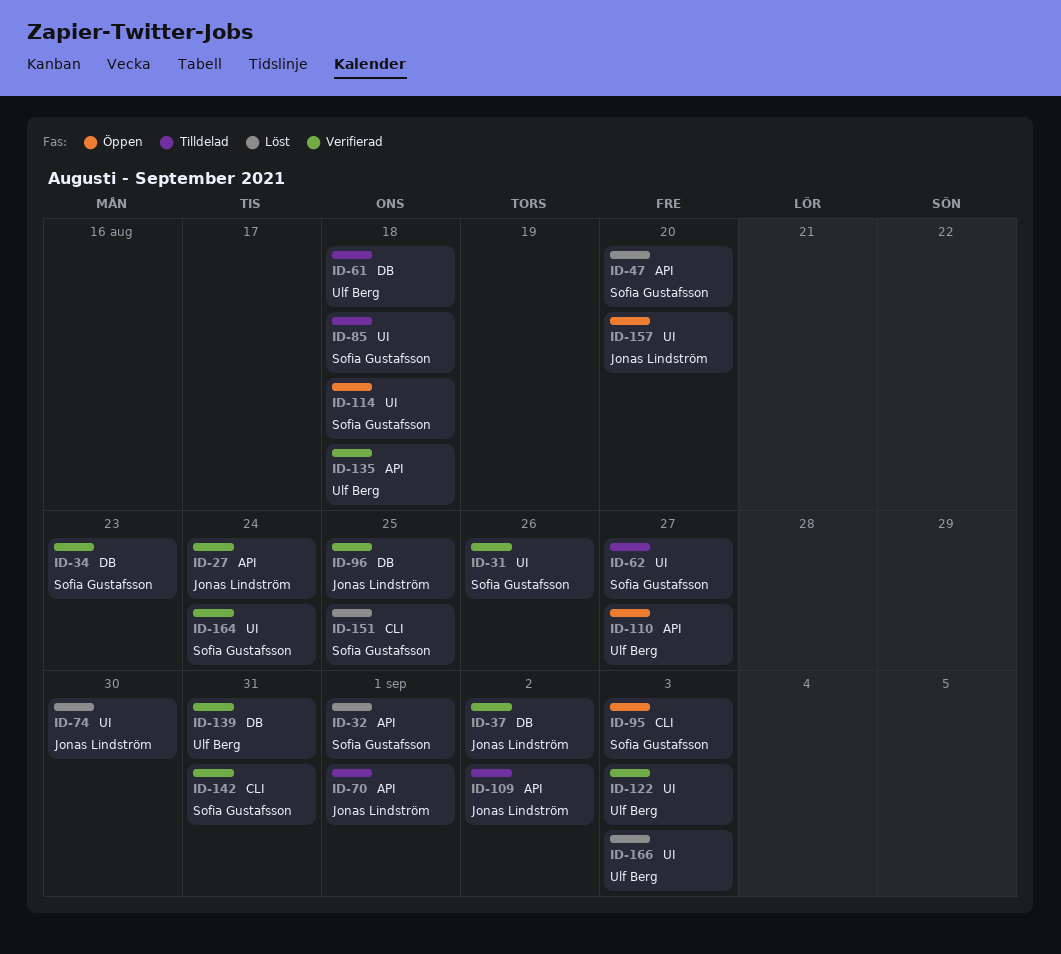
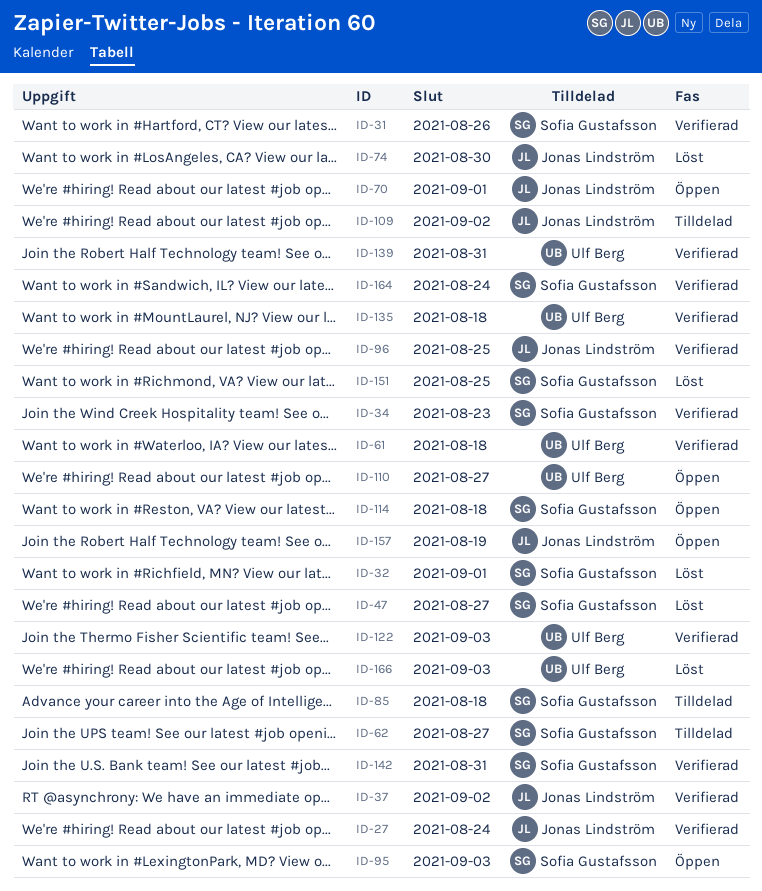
ID-47, due: Aug 20 -> Aug 27
ID-61, status: Tilldelad -> Verifierad
ID-70, status: Tilldelad -> Öppen
ID-157, due: Aug 20 -> Aug 19

